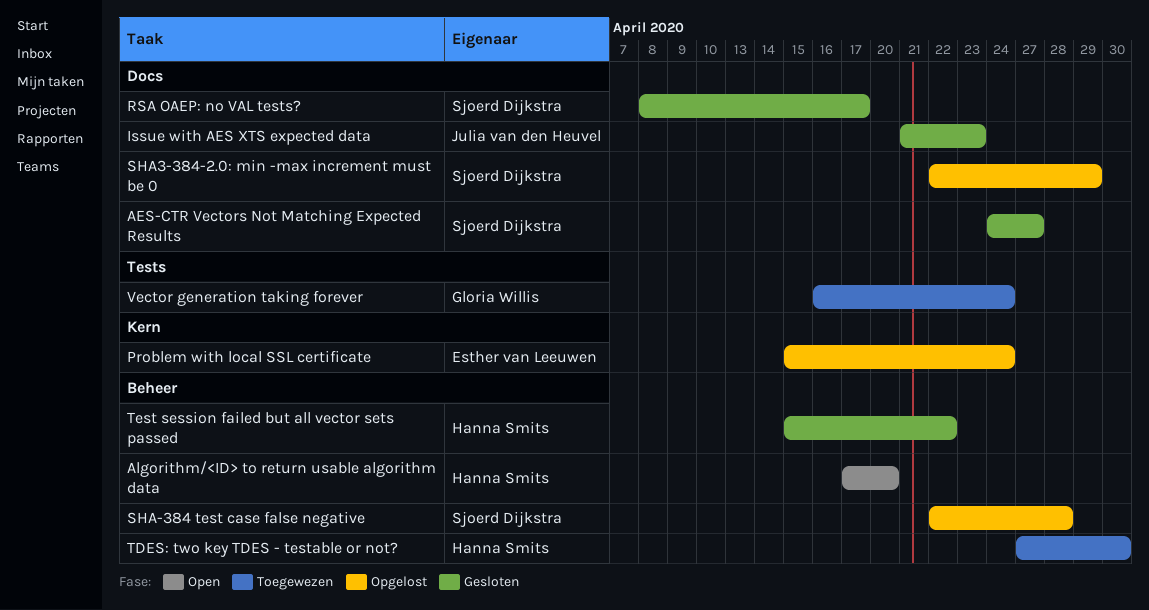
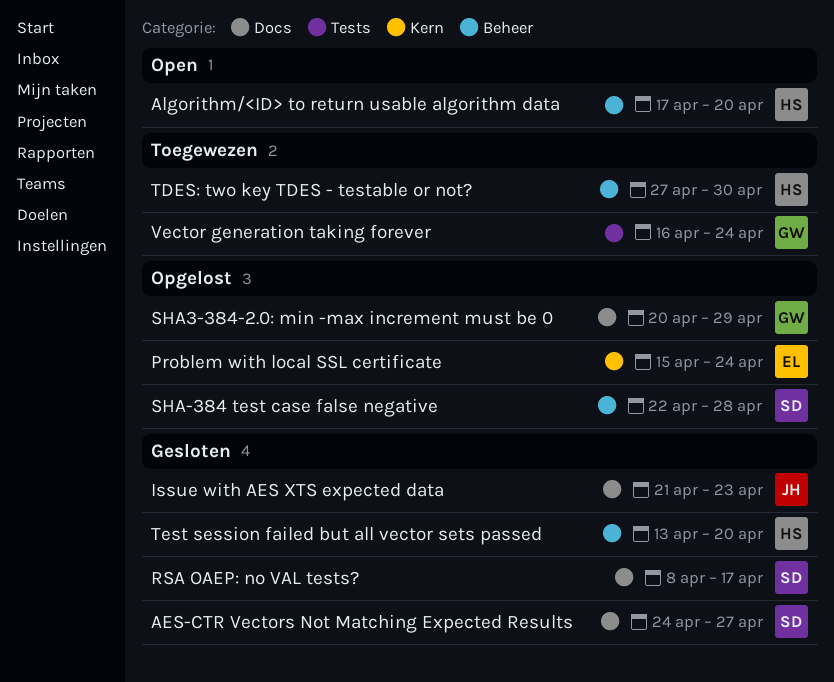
SHA3-384-2.0: min -max increment must be 0, owner: Sjoerd Dijkstra -> Gloria Willis
SHA3-384-2.0: min -max increment must be 0, start: Apr 22 -> Apr 20
Test session failed but all vector sets passed, start: Apr 15 -> Apr 13
Test session failed but all vector sets passed, due: Apr 22 -> Apr 20

